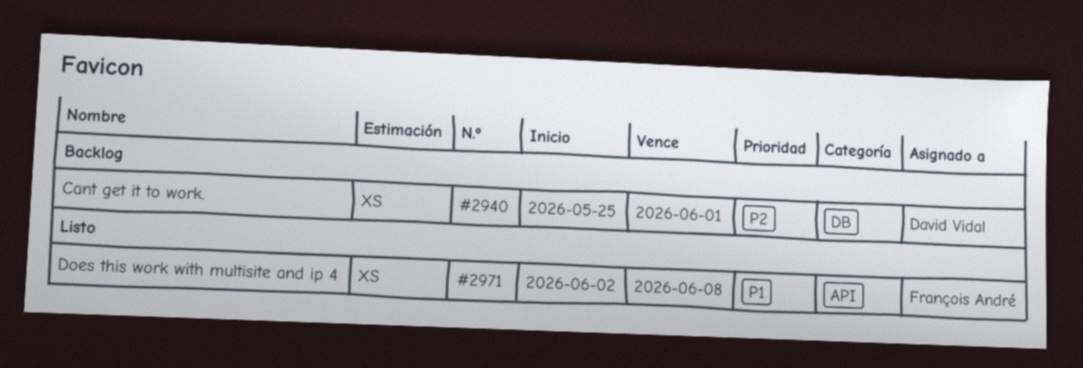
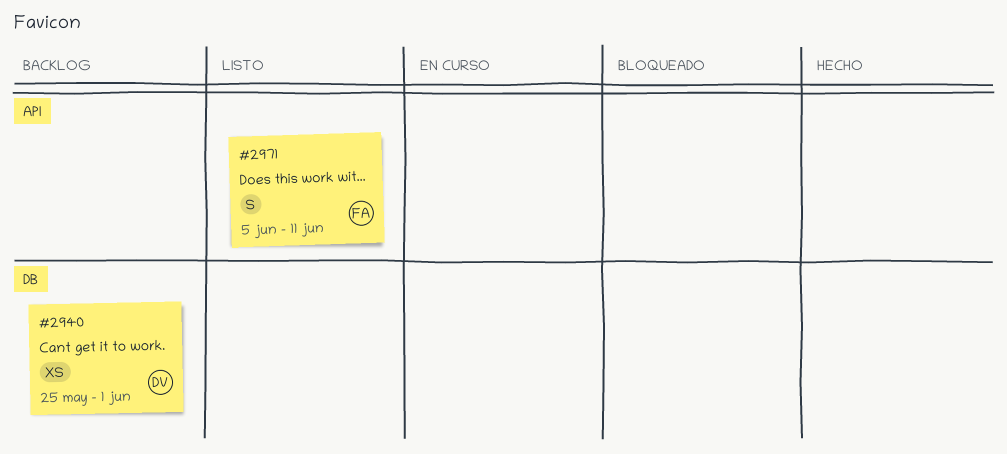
#2971, estimate: XS -> S
#2971, start: Jun 2 -> Jun 5
#2971, due: Jun 8 -> Jun 11

